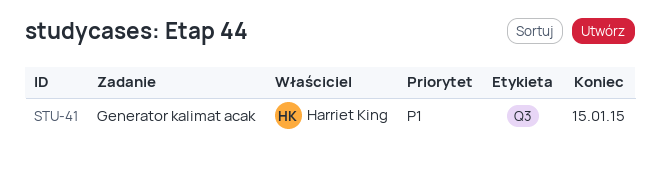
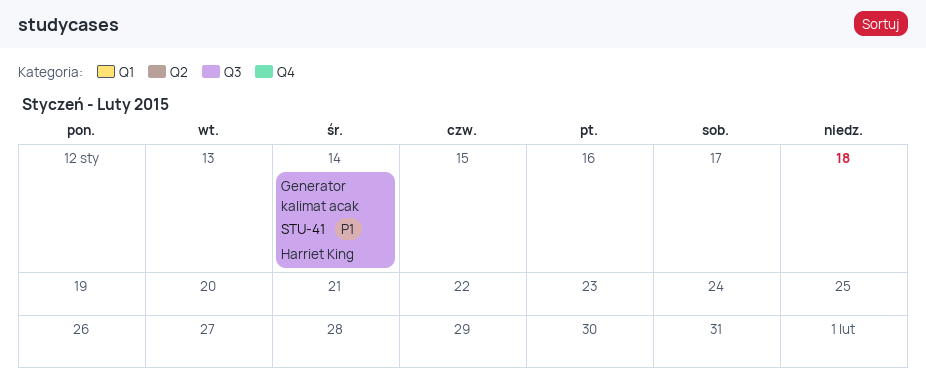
STU-41, due: Jan 15 -> Jan 14

